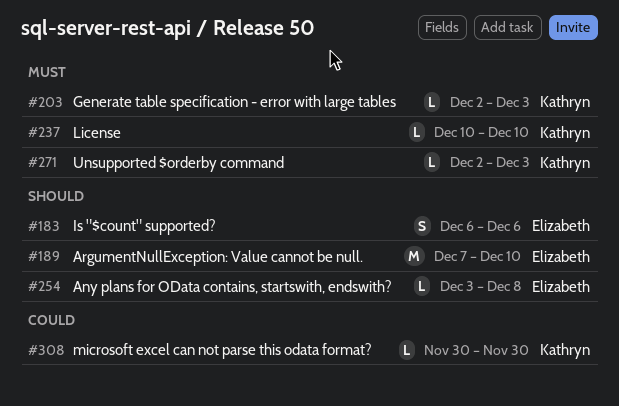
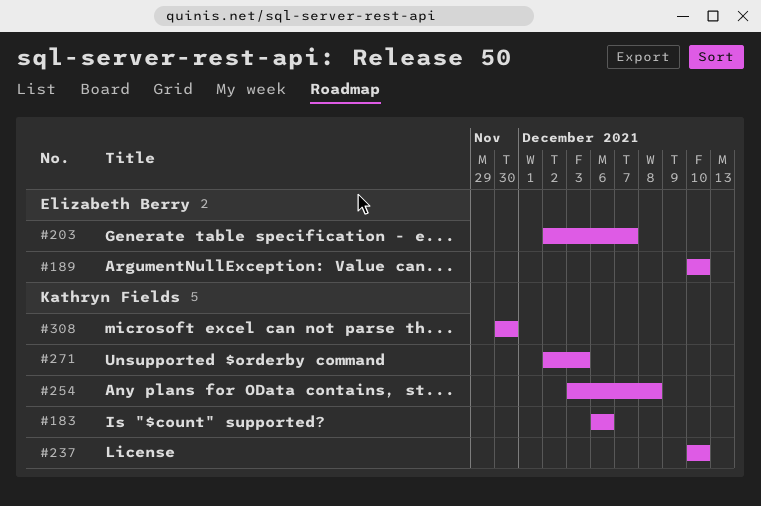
#183, owner: Elizabeth Berry -> Kathryn Fields
#189, start: Dec 7 -> Dec 10
#203, owner: Kathryn Fields -> Elizabeth Berry
#203, due: Dec 3 -> Dec 7
#254, owner: Elizabeth Berry -> Kathryn Fields

